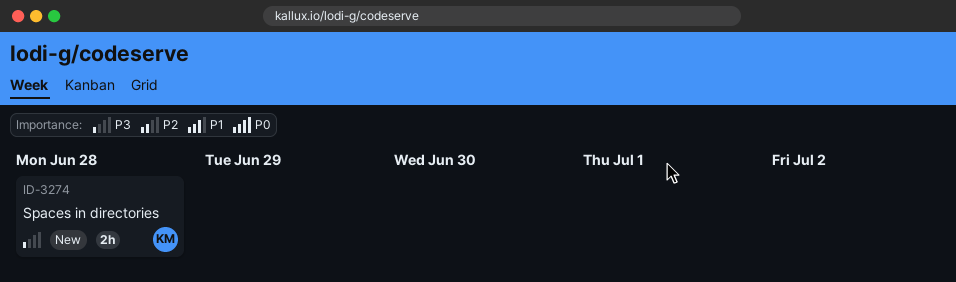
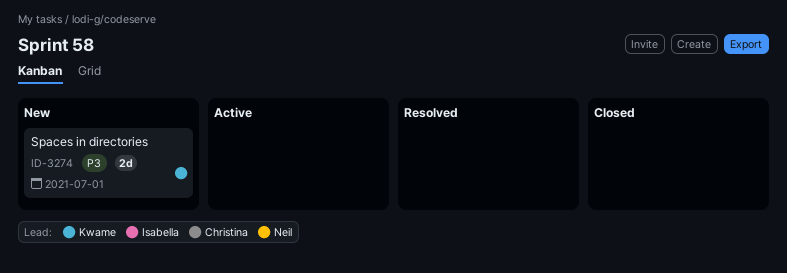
ID-3274, estimate: 2h -> 2d
ID-3274, due: Jun 28 -> Jul 1

